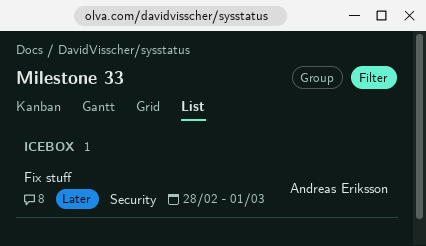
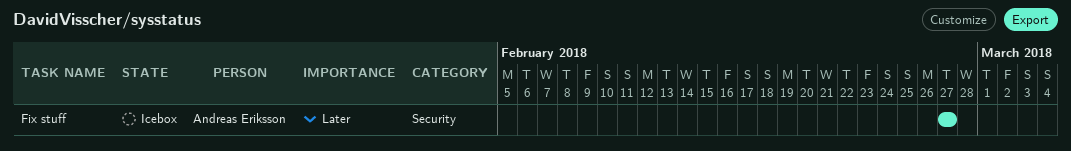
Fix stuff, start: Feb 28 -> Feb 27
Fix stuff, due: Mar 1 -> Feb 27

